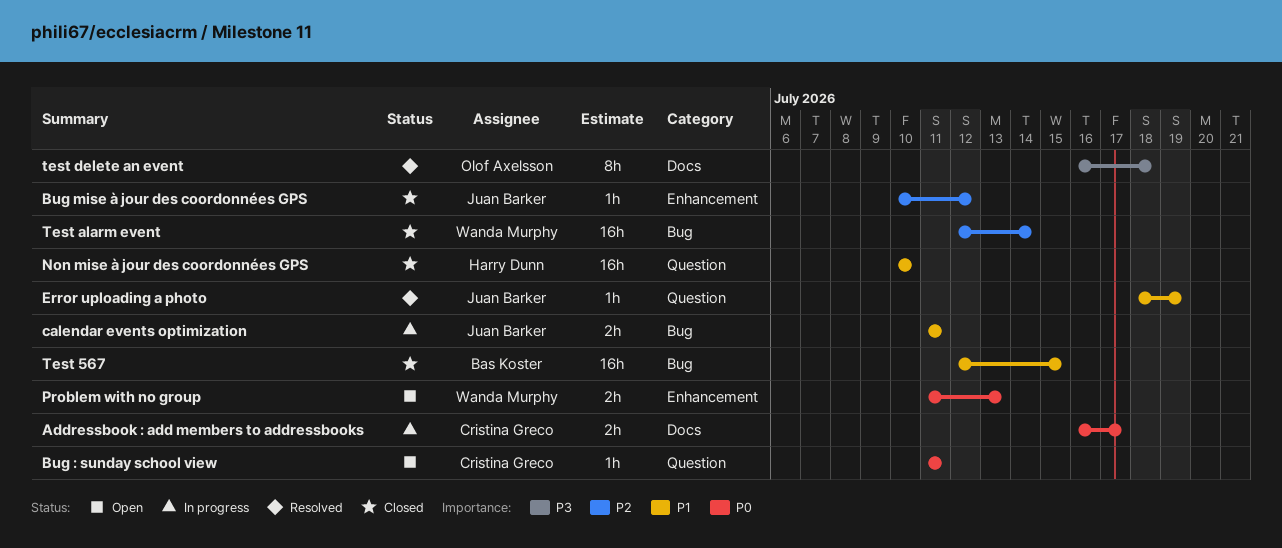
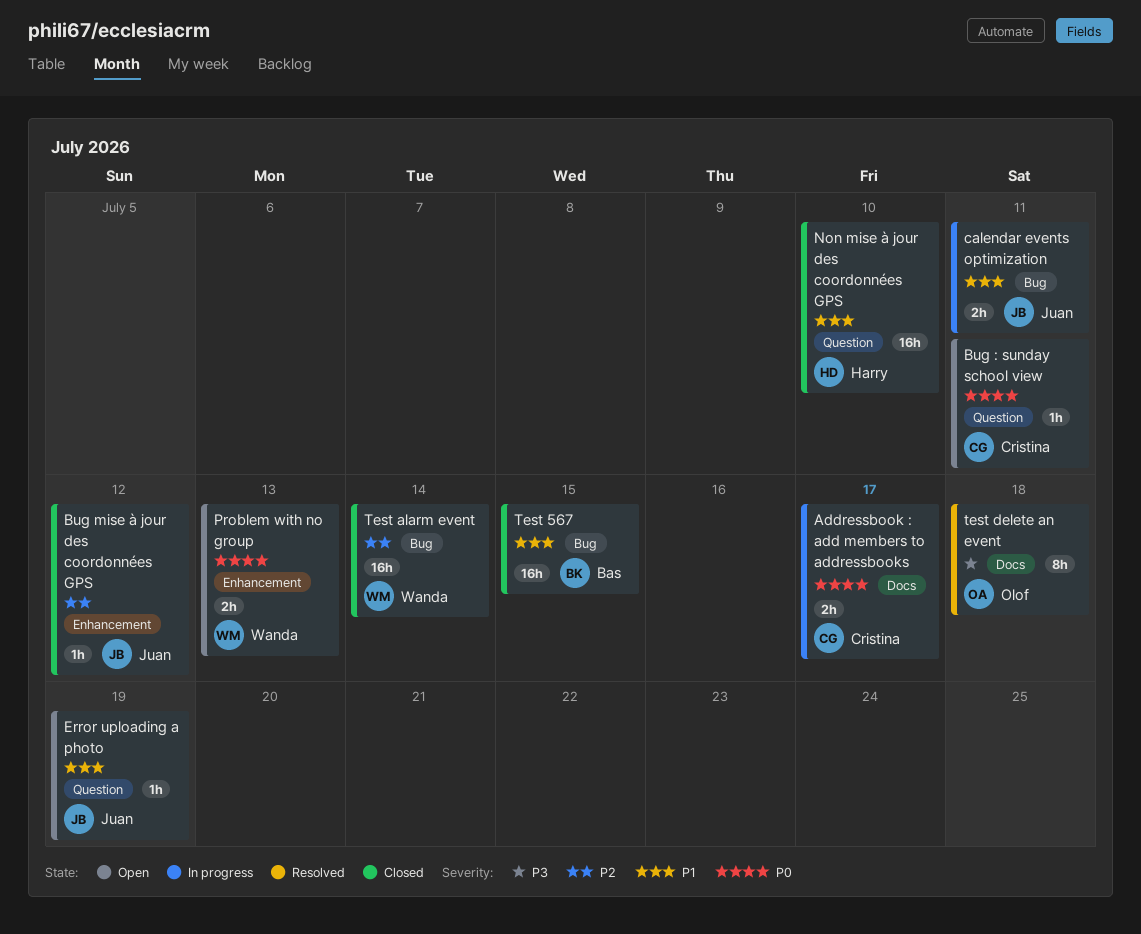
Error uploading a photo, status: Resolved -> Open

